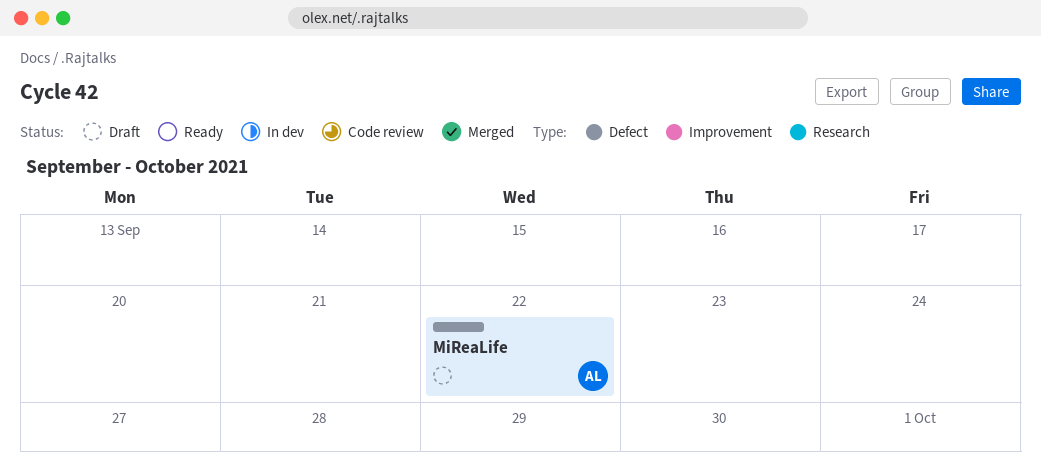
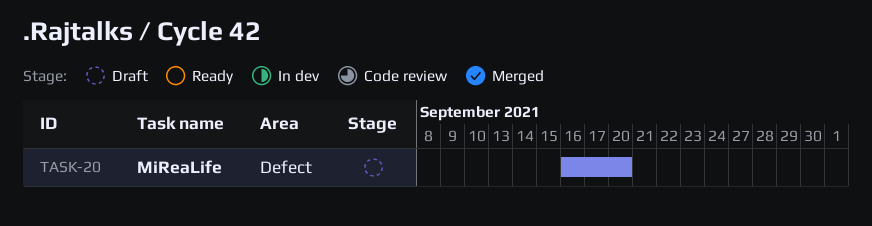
MiReaLife, due: Sep 22 -> Sep 20

